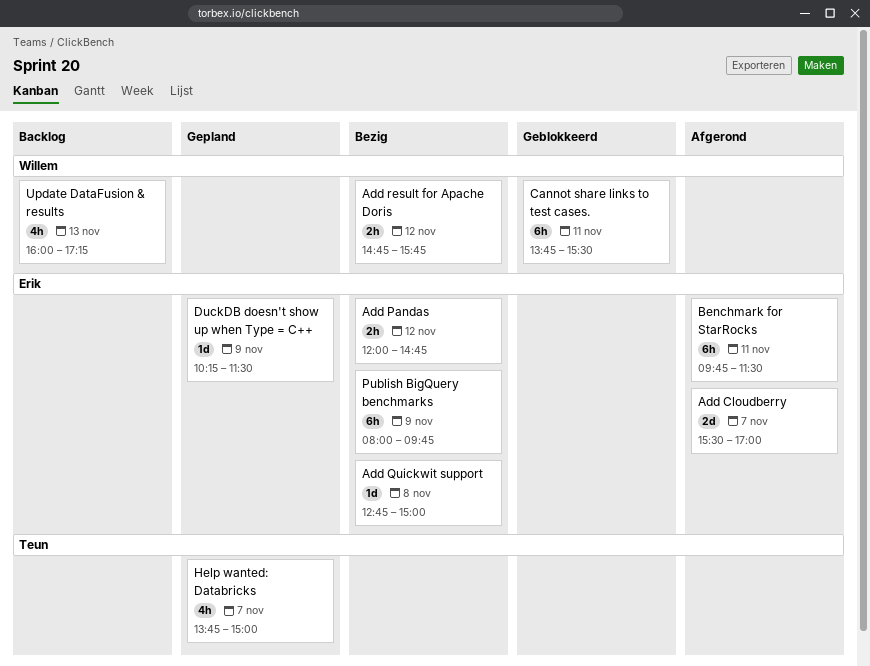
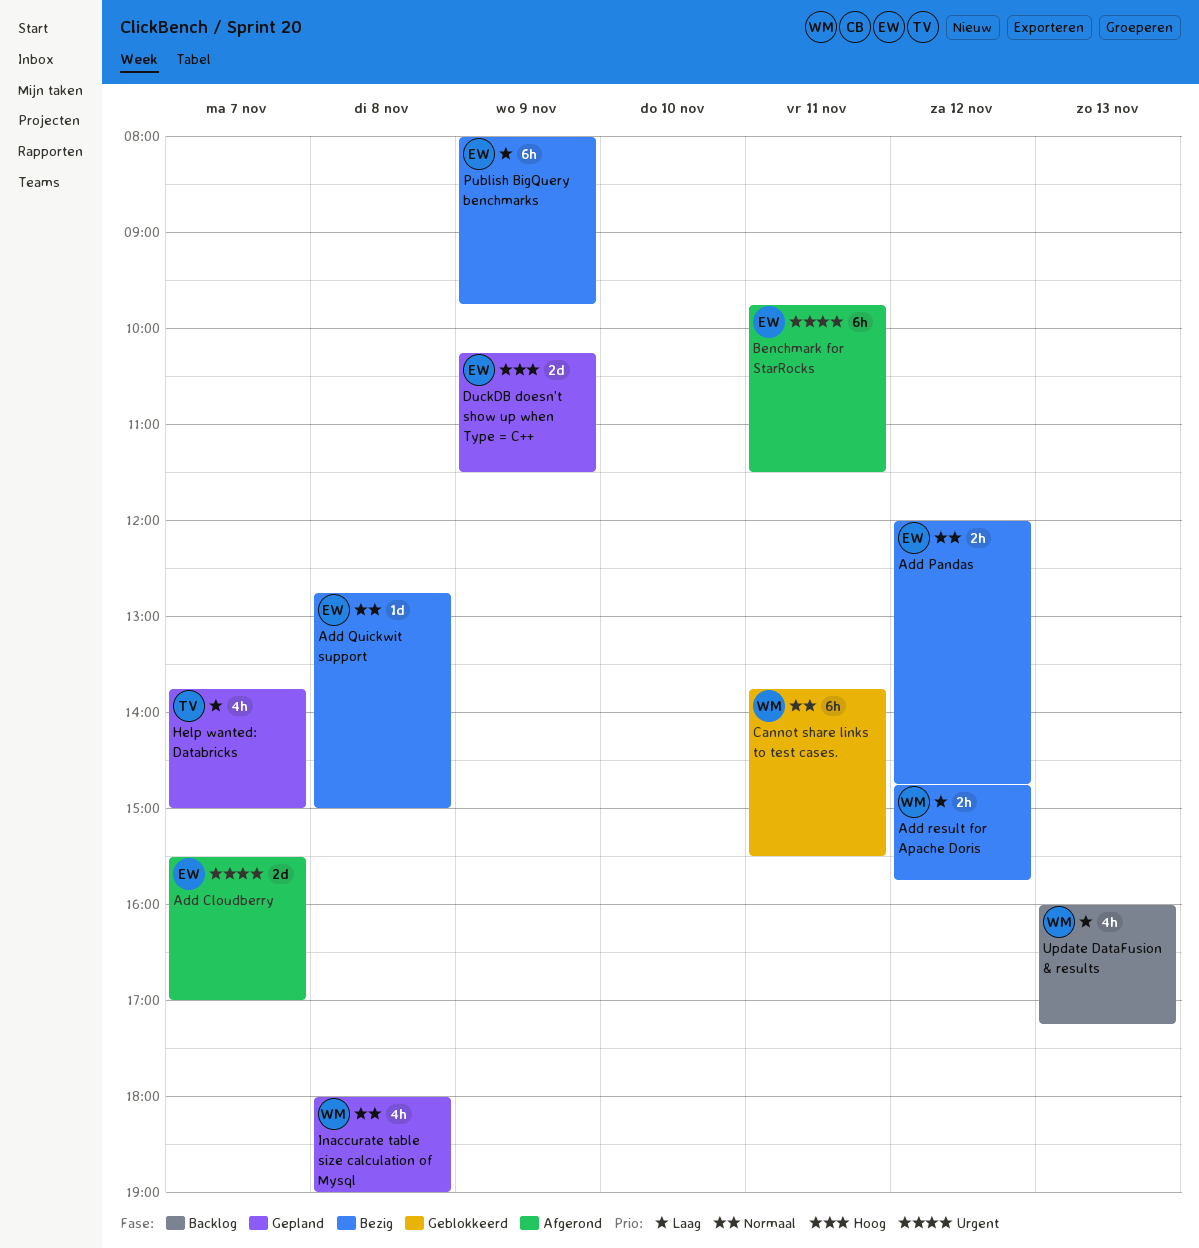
DuckDB doesn't show up when Type = C++, estimate: 1d -> 2d
Inaccurate table size calculation of Mysql: none -> present

